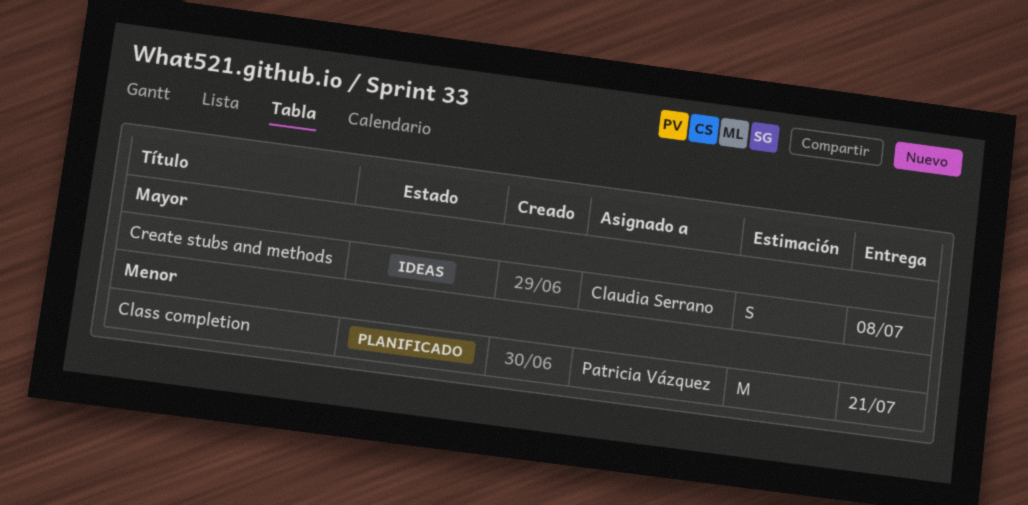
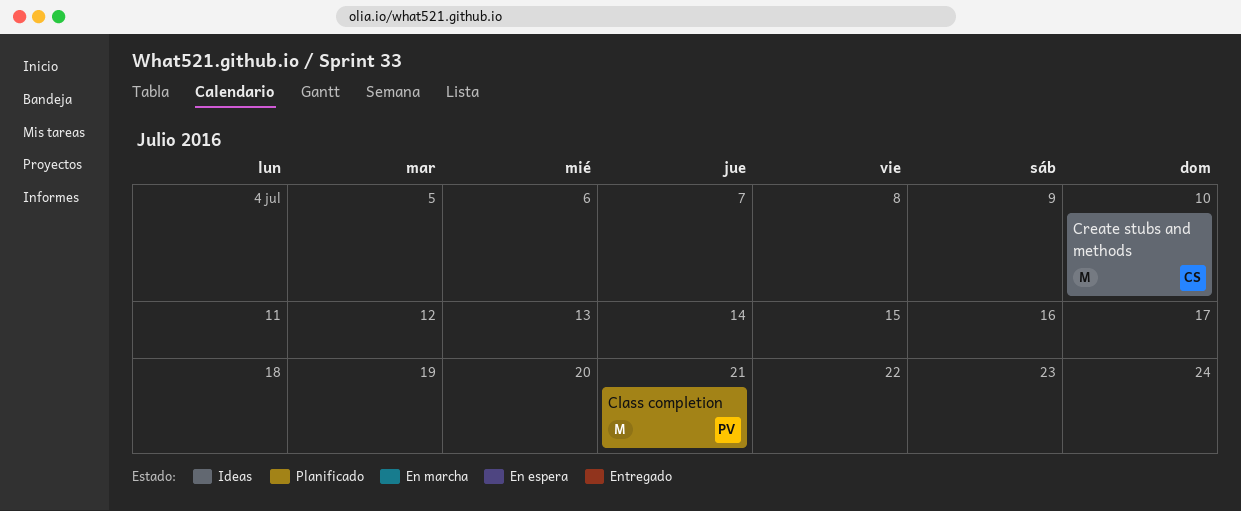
Create stubs and methods, estimate: S -> M
Create stubs and methods, due: Jul 8 -> Jul 10

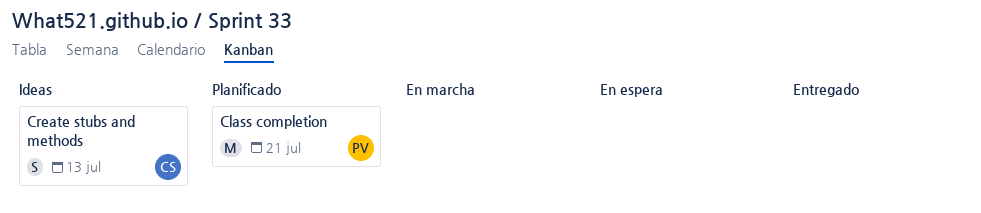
Create stubs and methods, estimate: M -> S
Create stubs and methods, due: Jul 10 -> Jul 13

